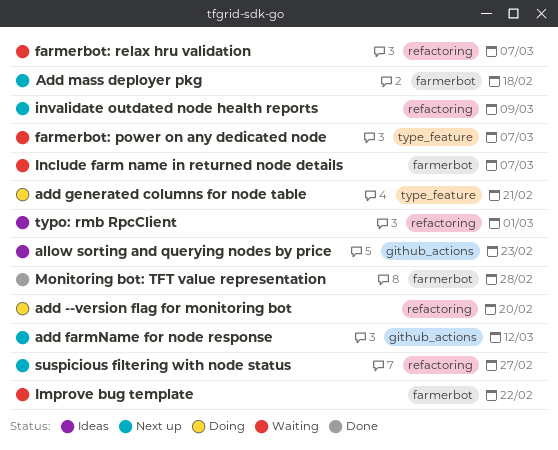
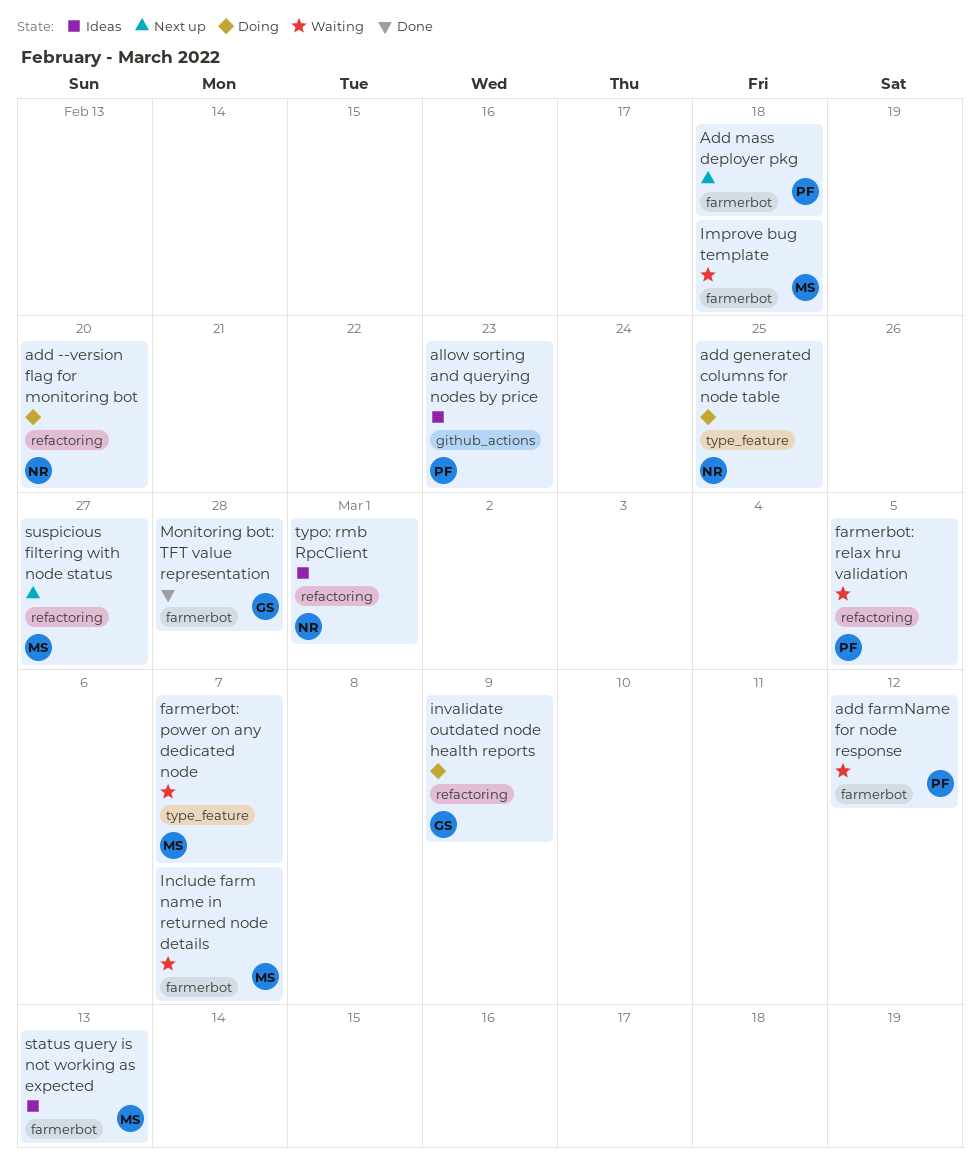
add farmName for node response, status: Next up -> Waiting
add farmName for node response, label: github_actions -> farmerbot
add generated columns for node table, due: Feb 21 -> Feb 25
farmerbot: relax hru validation, due: Mar 7 -> Mar 5
Improve bug template, due: Feb 22 -> Feb 18
invalidate outdated node health reports, status: Next up -> Doing
status query is not working as expected: none -> present

